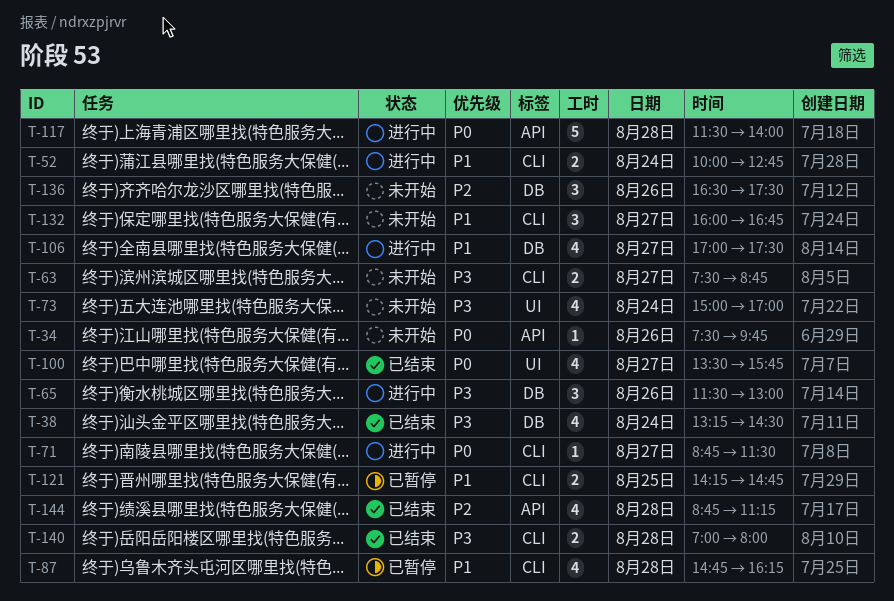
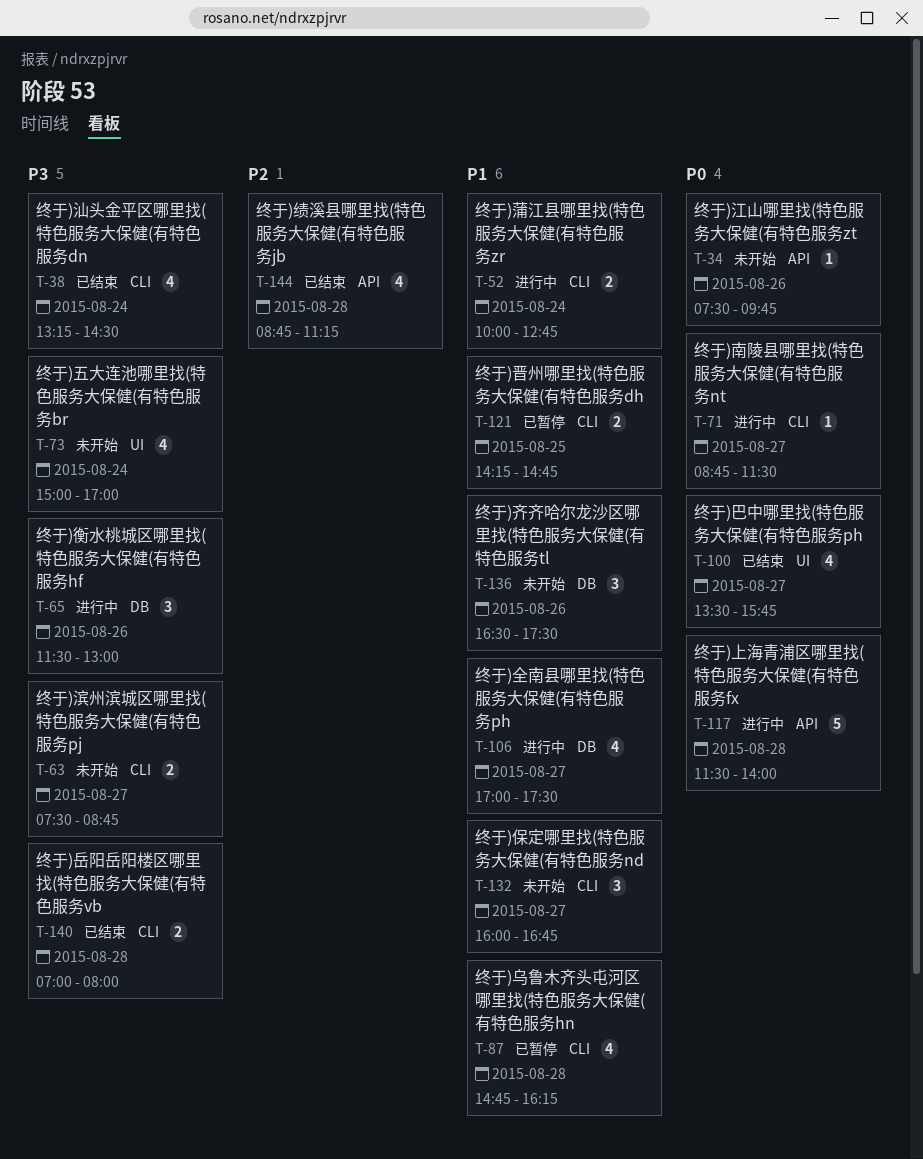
T-38, label: DB -> CLI
T-136, priority: P2 -> P1

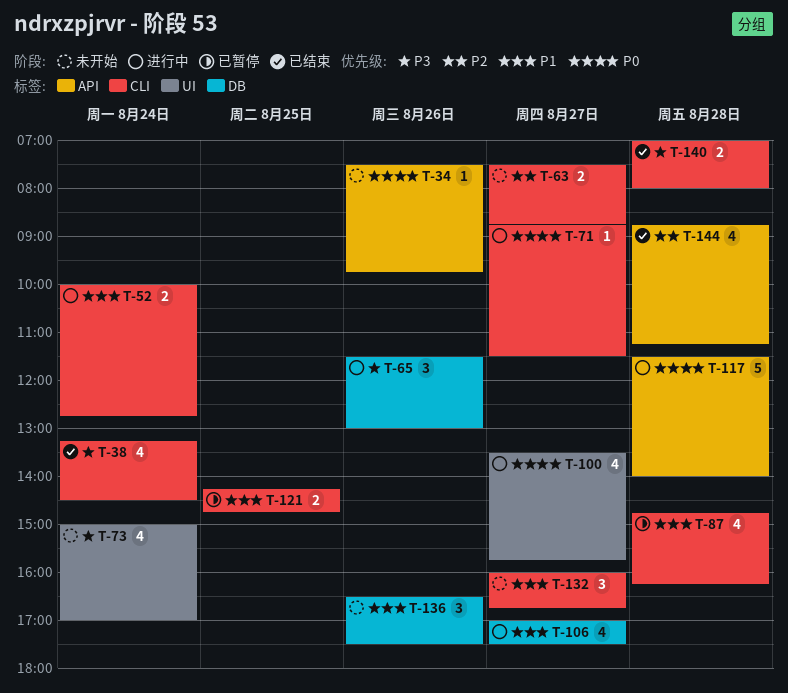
T-63, priority: P3 -> P2
T-100, status: 已结束 -> 进行中

